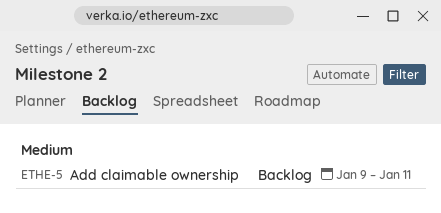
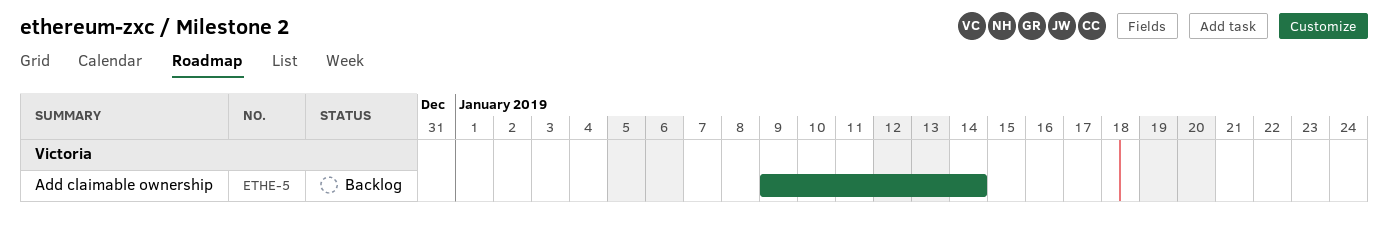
ETHE-5, due: Jan 11 -> Jan 14

